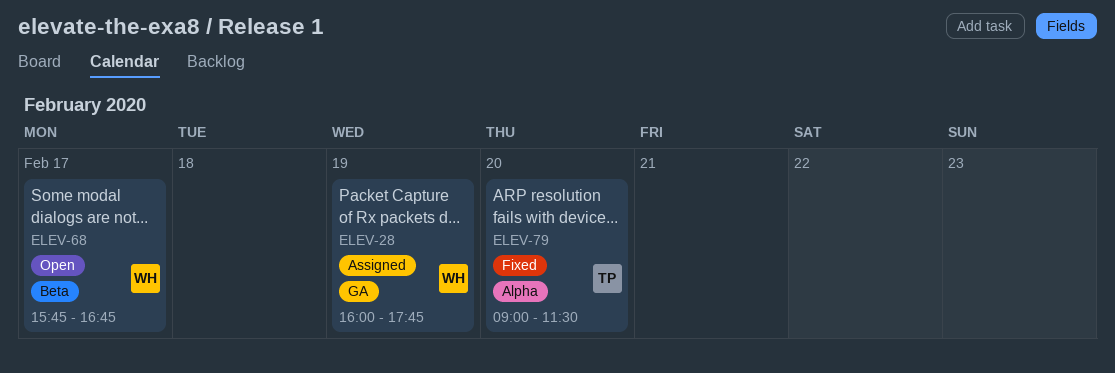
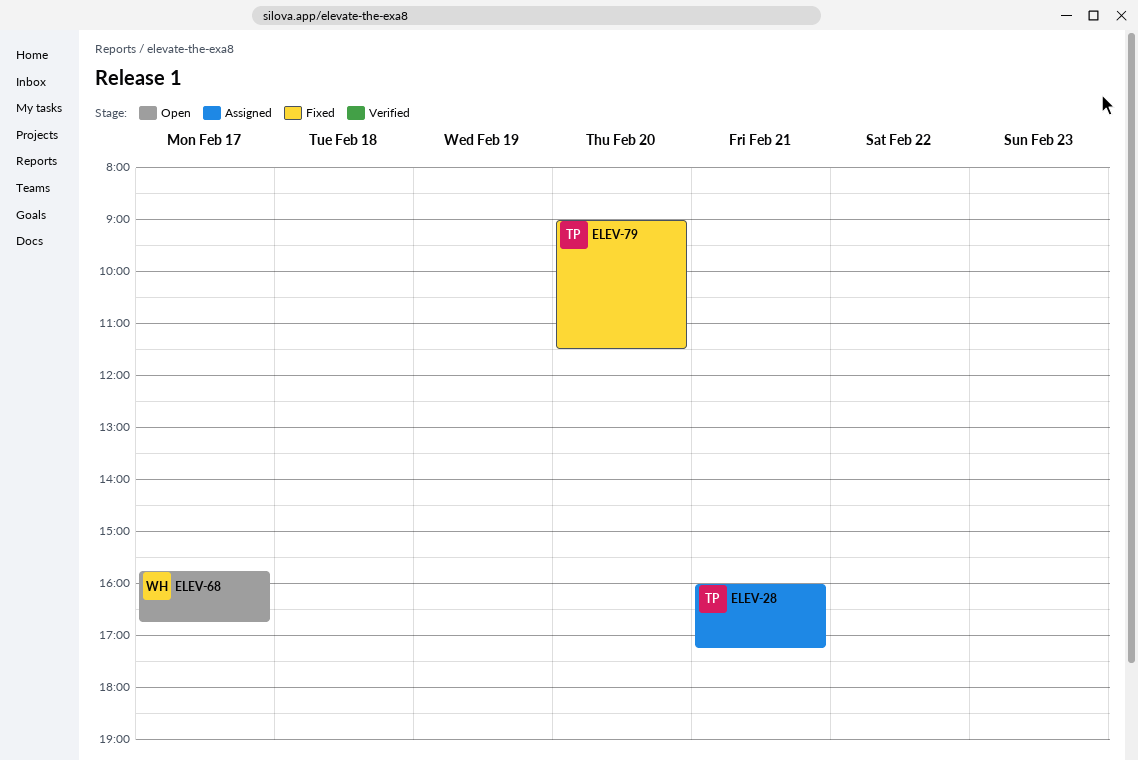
ELEV-28, owner: WH -> TP
ELEV-28, day: Feb 19 -> Feb 21
ELEV-28, ends: 17:45 -> 17:15

